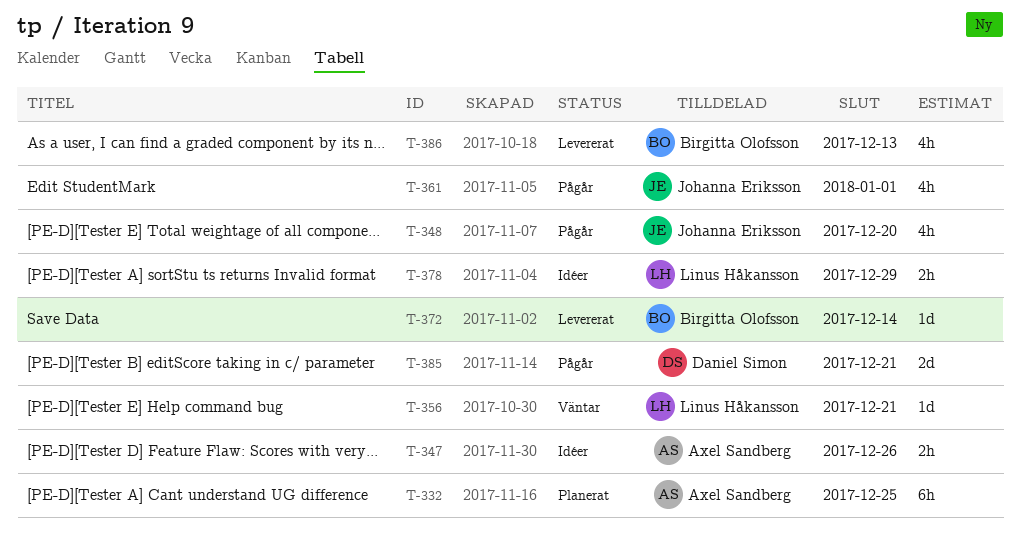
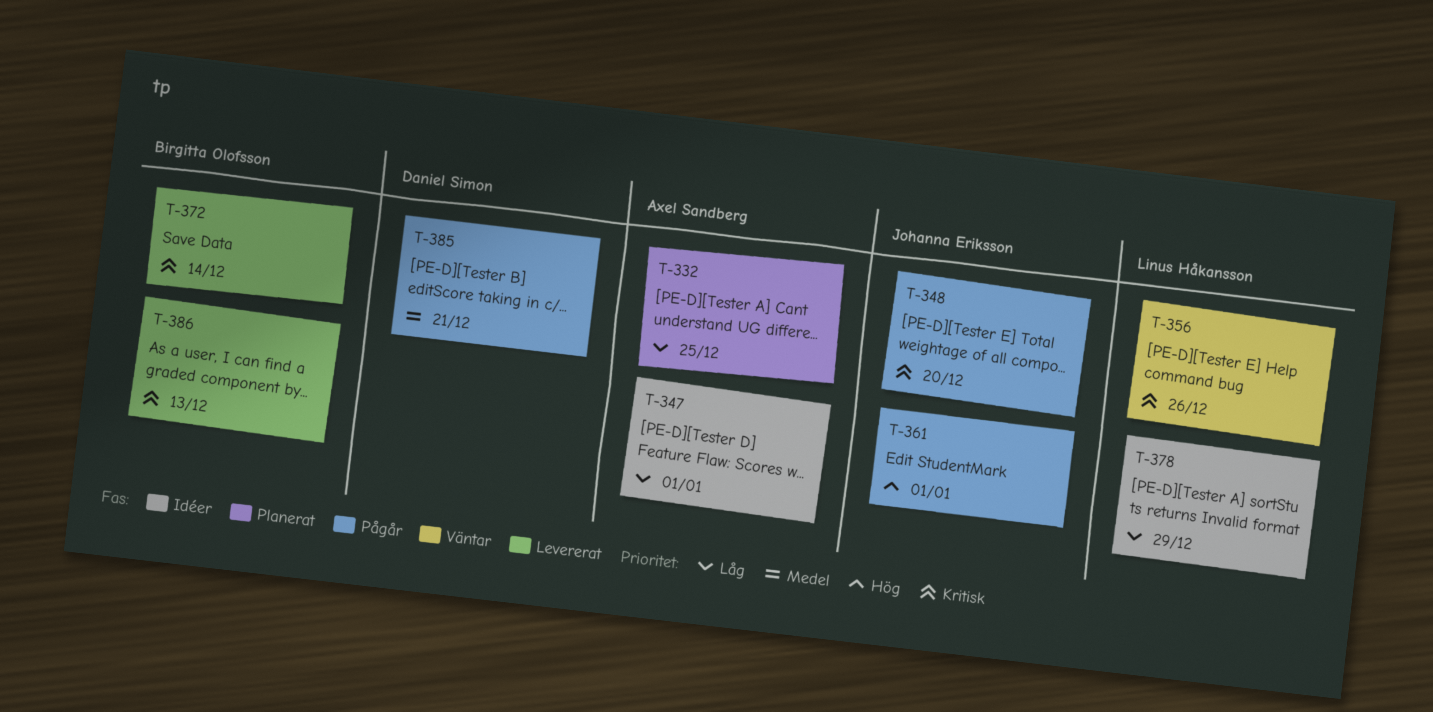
T-347, due: Dec 26 -> Jan 1
T-356, due: Dec 21 -> Dec 26

